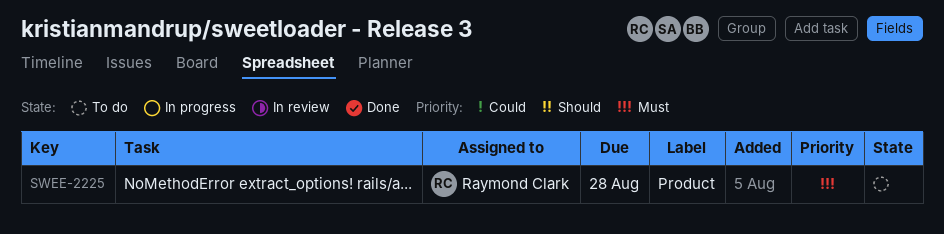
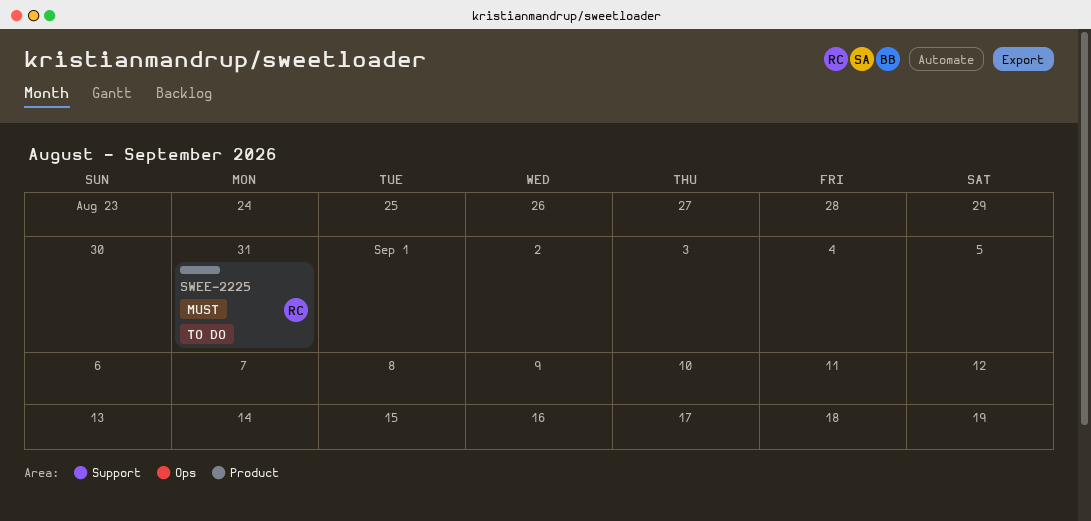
SWEE-2225, due: Aug 28 -> Aug 31

